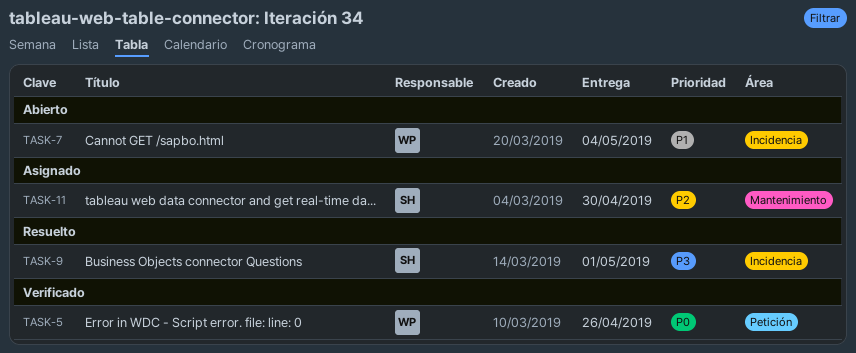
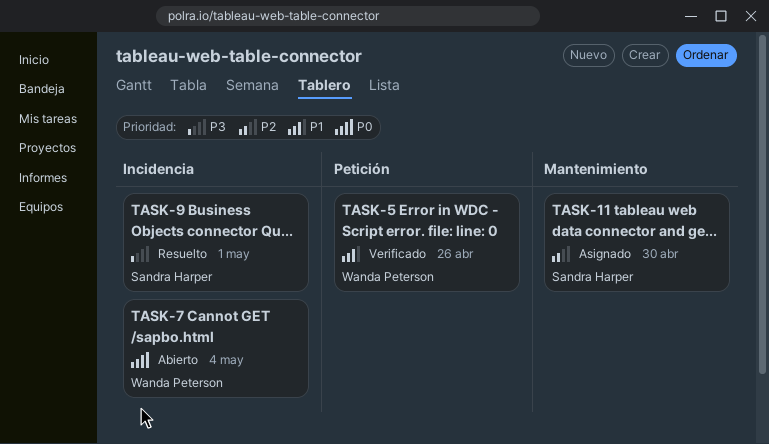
TASK-5, priority: P0 -> P1
TASK-7, priority: P1 -> P0

